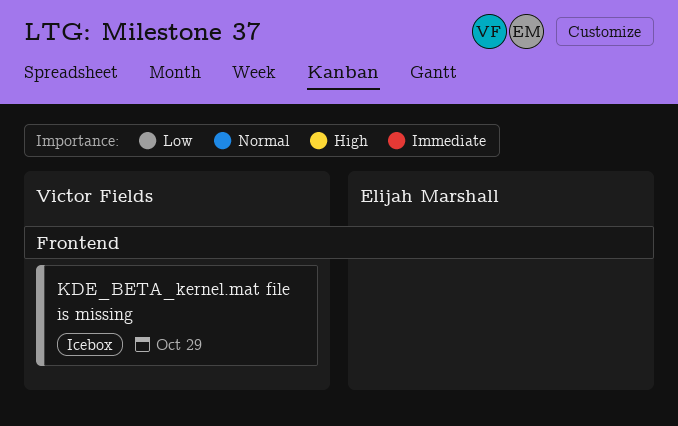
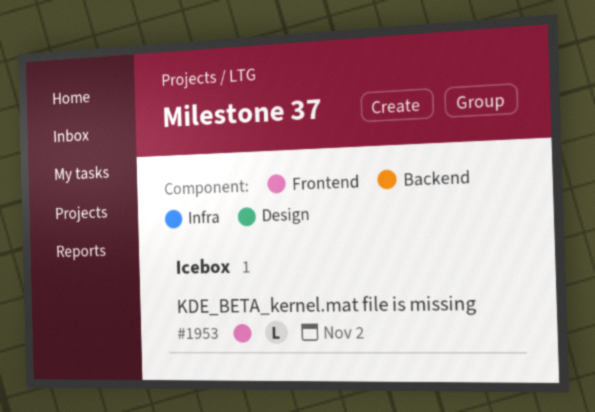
KDE_BETA_kernel.mat file is missing, due: Oct 29 -> Nov 2

